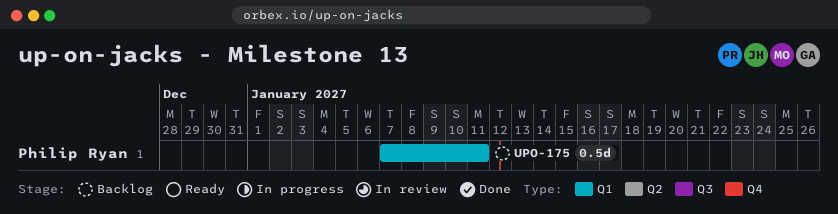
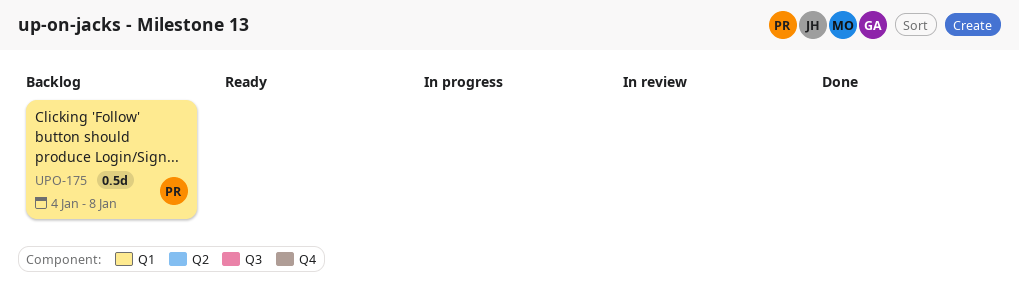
UPO-175, start: Jan 7 -> Jan 4
UPO-175, due: Jan 11 -> Jan 8

